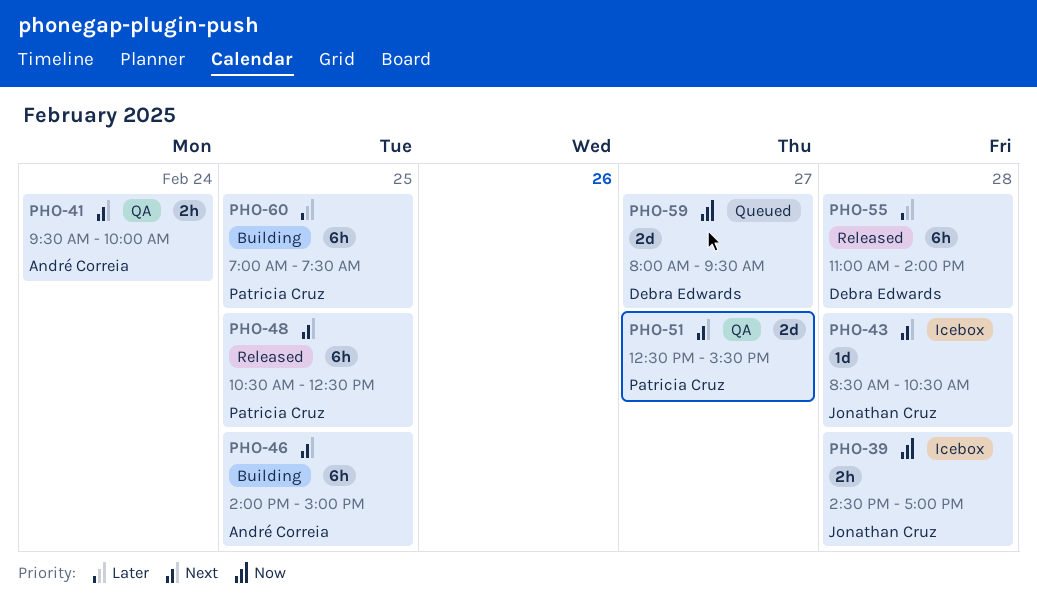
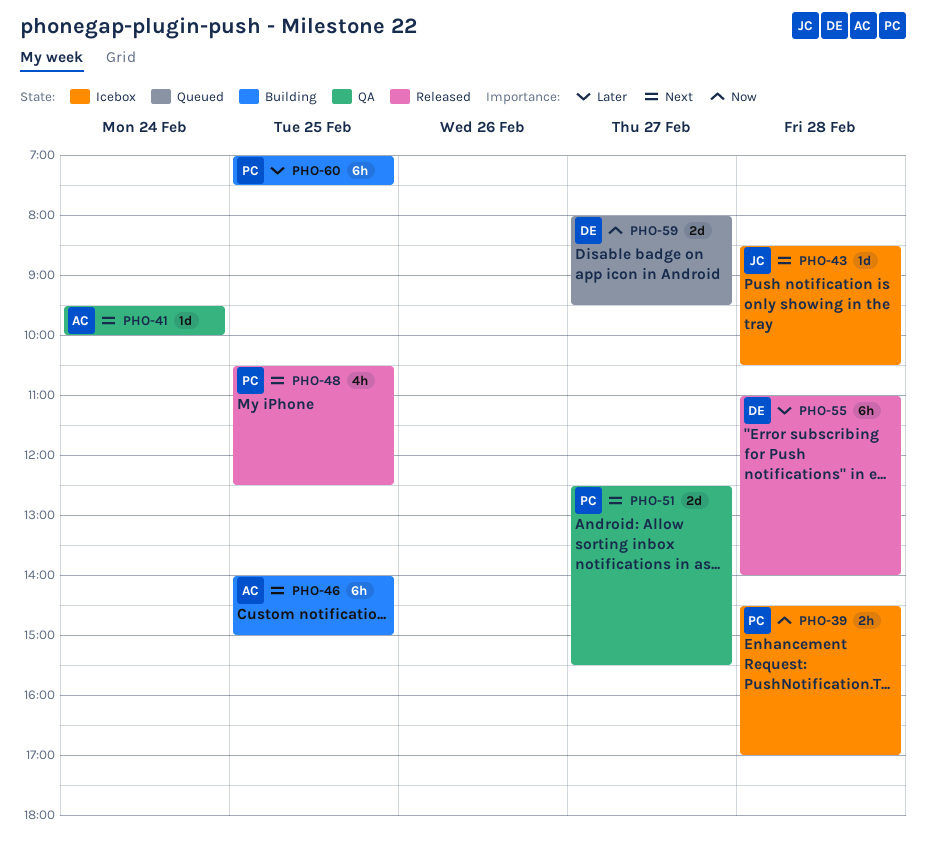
PHO-39, owner: Jonathan Cruz -> Patricia Cruz
PHO-41, estimate: 2h -> 1d
PHO-48, estimate: 6h -> 4h

